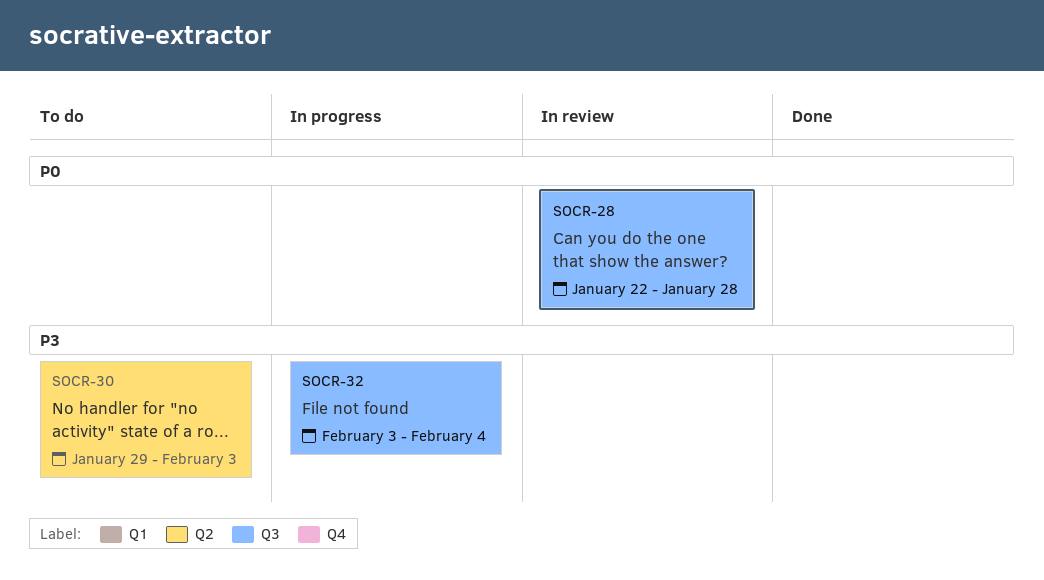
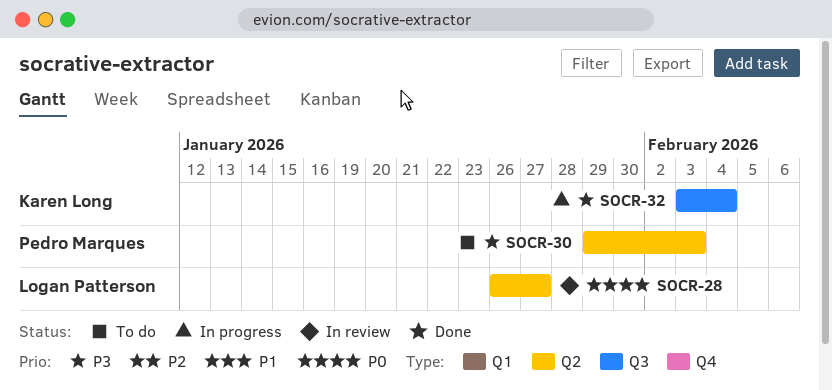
SOCR-28, label: Q3 -> Q2
SOCR-28, start: Jan 22 -> Jan 26
SOCR-28, due: Jan 28 -> Jan 27

